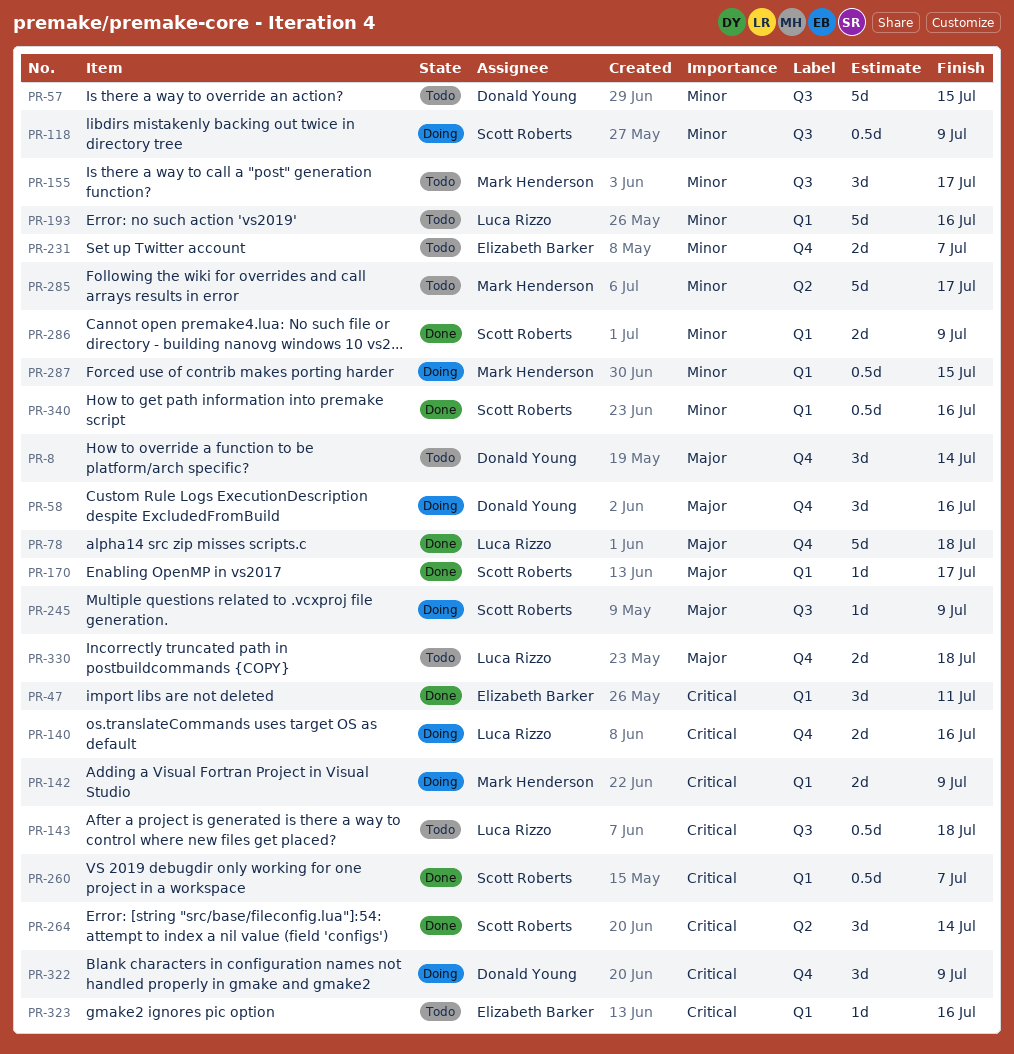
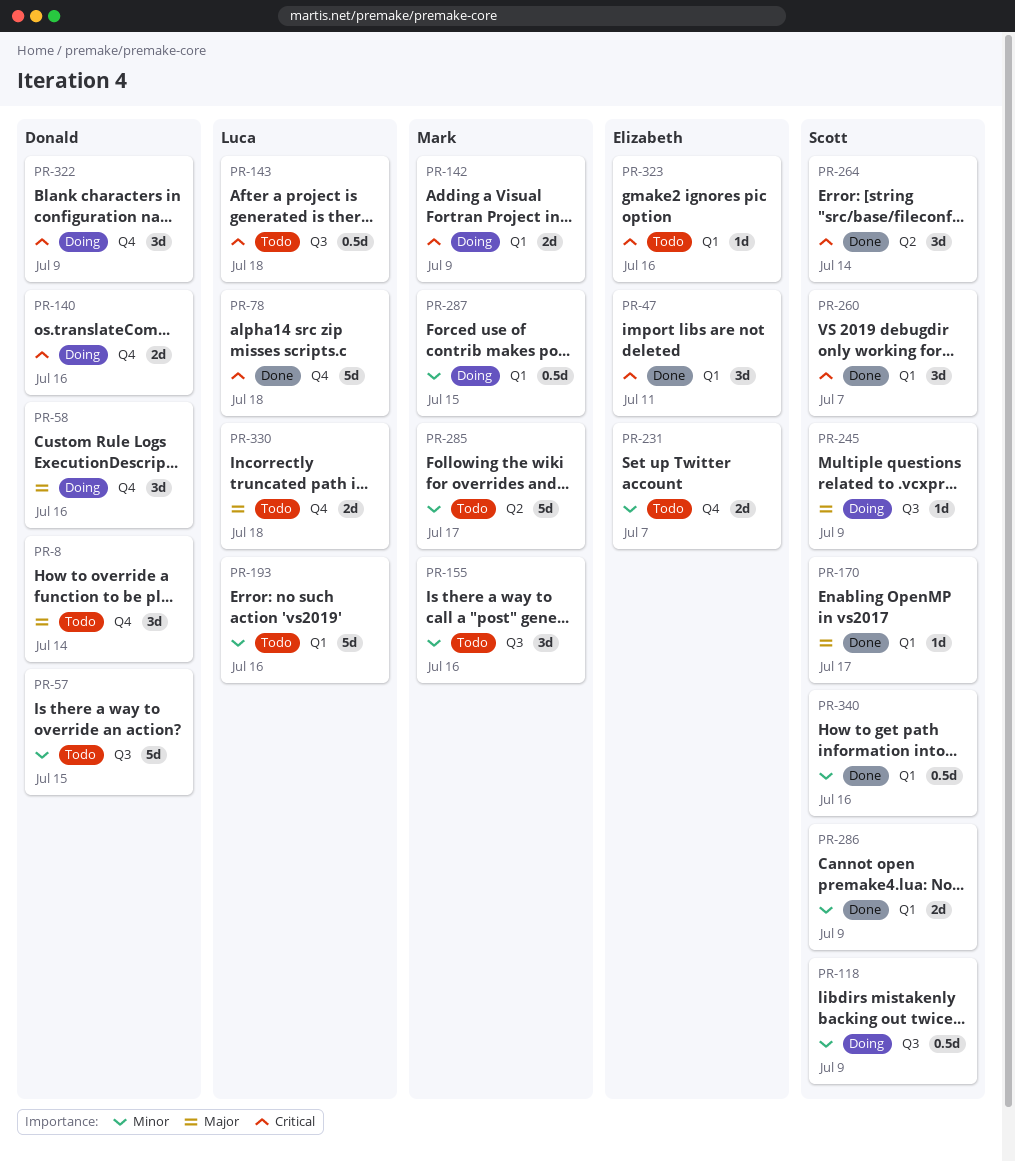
PR-78, priority: Major -> Critical
PR-140, owner: Luca Rizzo -> Donald Young
PR-155, due: Jul 17 -> Jul 16
PR-260, estimate: 0.5d -> 3d

